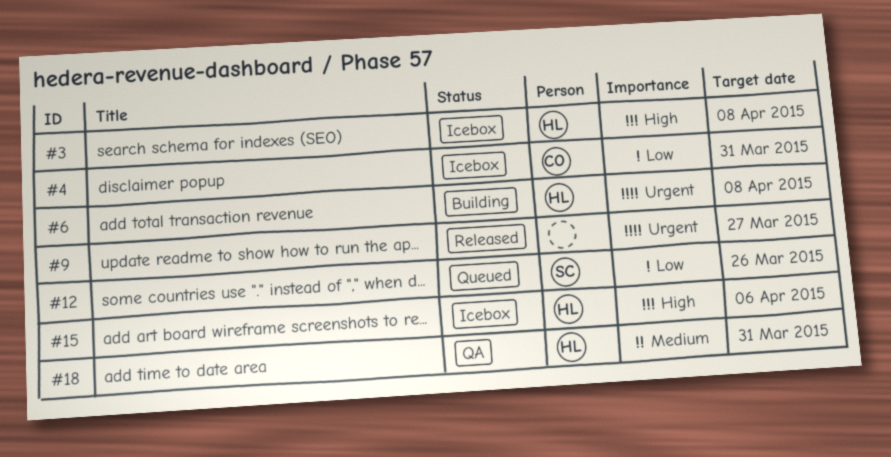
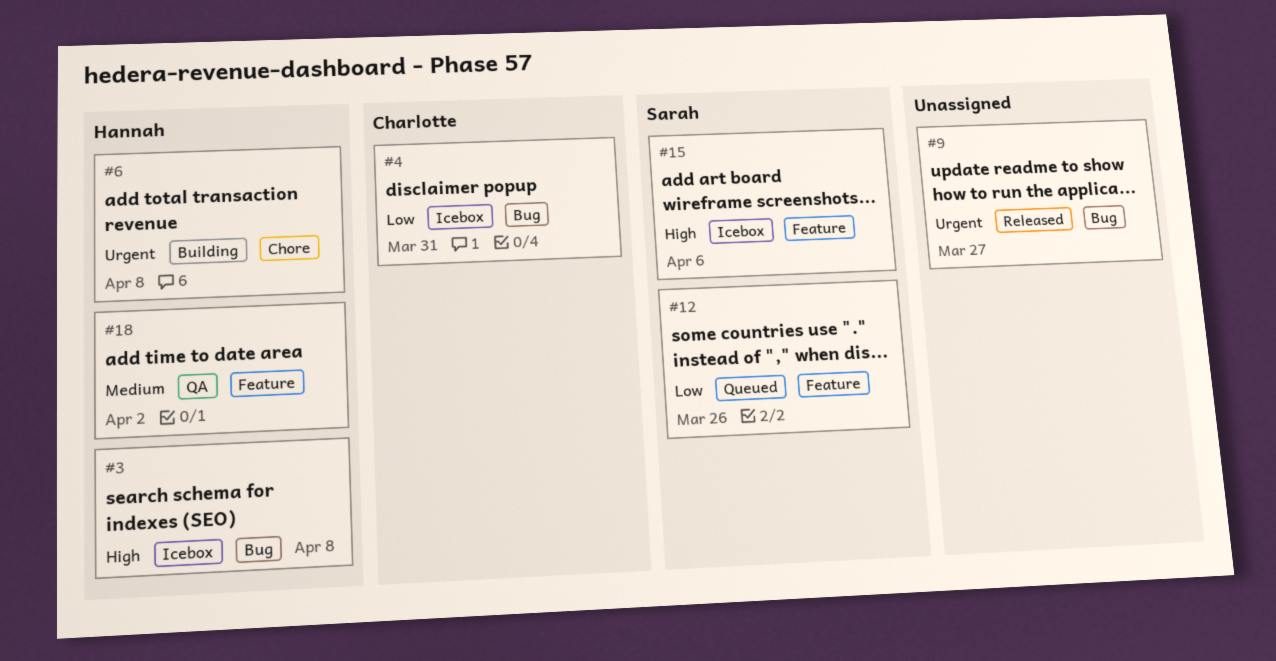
#15, owner: Hannah -> Sarah
#18, due: Mar 31 -> Apr 2

